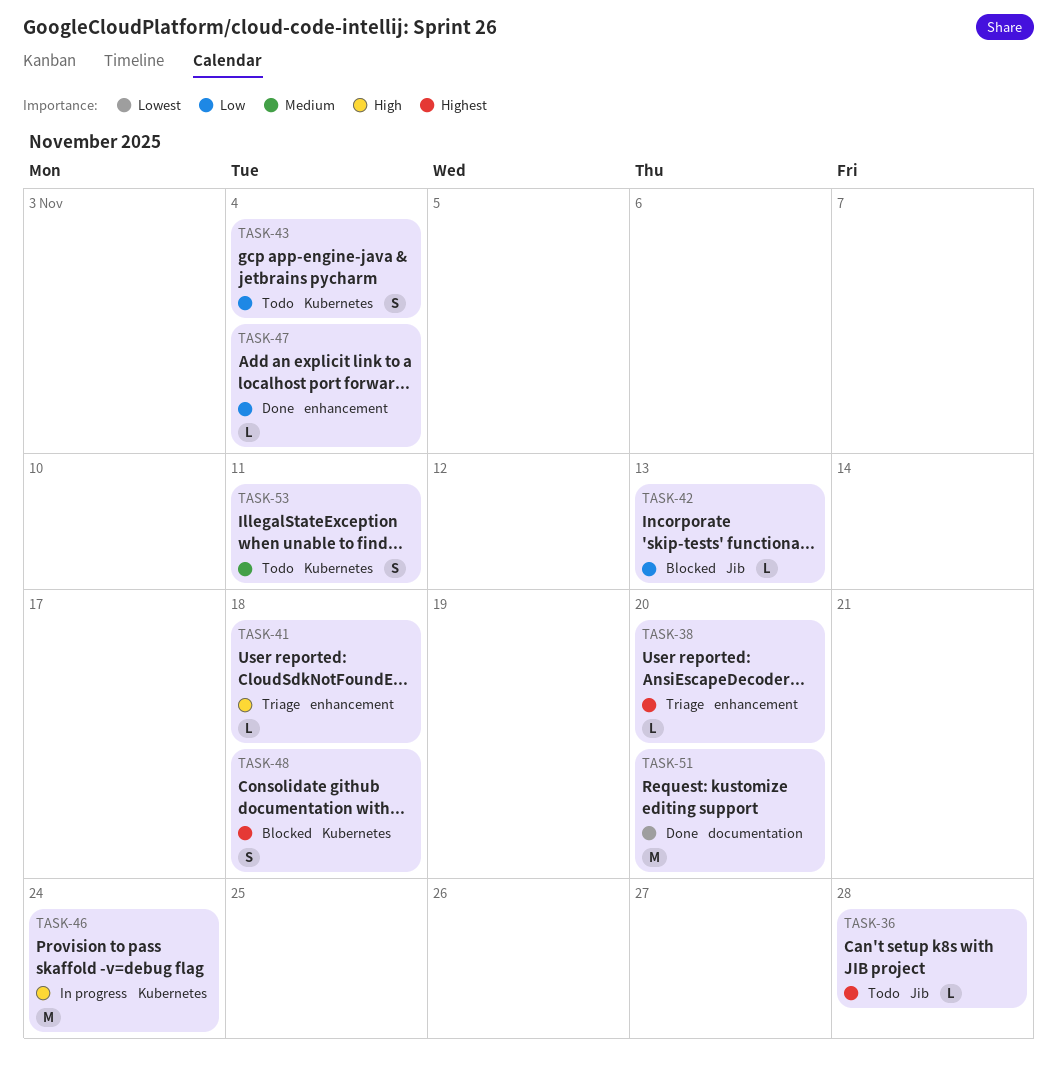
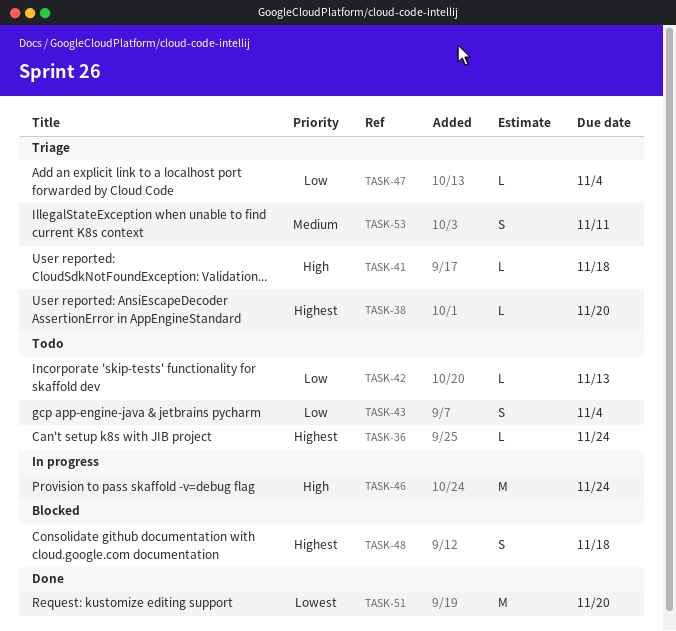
TASK-36, due: Nov 28 -> Nov 24
TASK-42, status: Blocked -> Todo
TASK-47, status: Done -> Triage
TASK-53, status: Todo -> Triage

